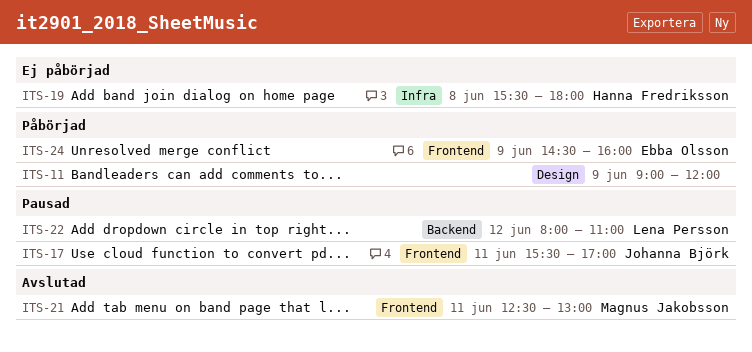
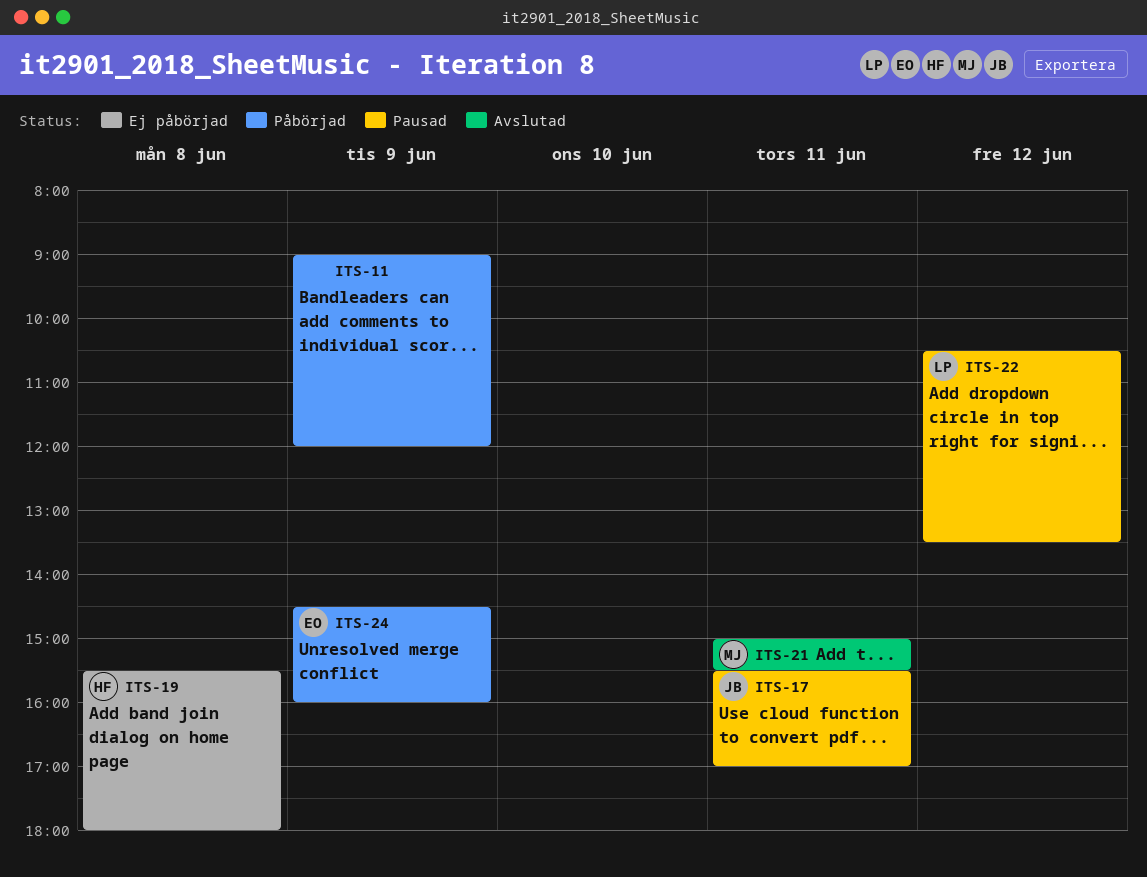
ITS-21, begins: 12:30 -> 15:00
ITS-21, ends: 13:00 -> 15:30
ITS-22, begins: 08:00 -> 10:30
ITS-22, ends: 11:00 -> 13:30

